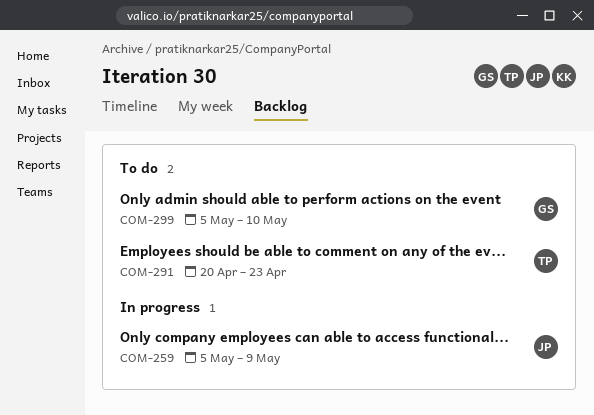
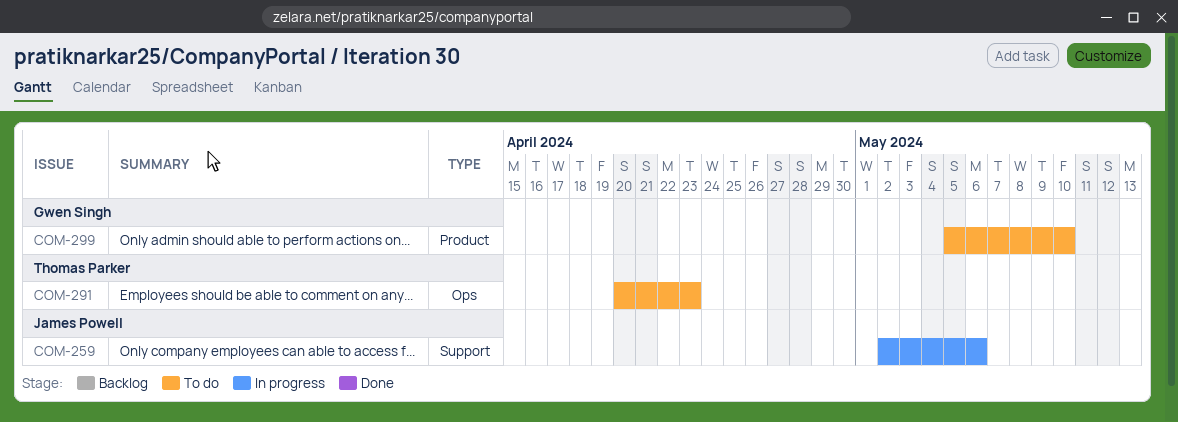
COM-259, start: May 5 -> May 2
COM-259, due: May 9 -> May 6

